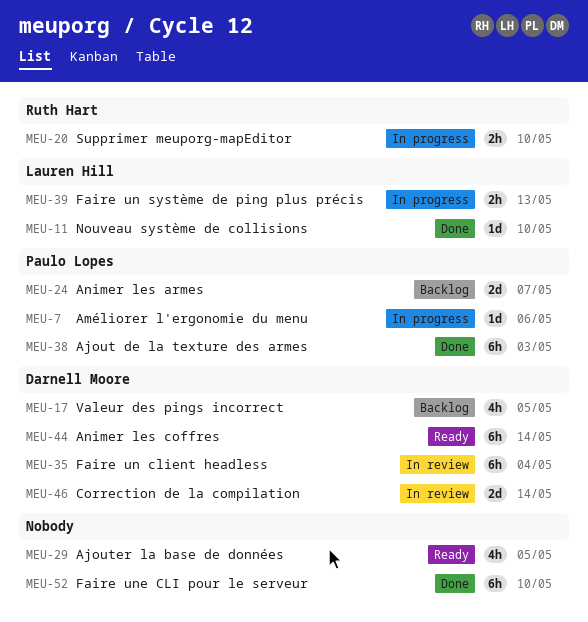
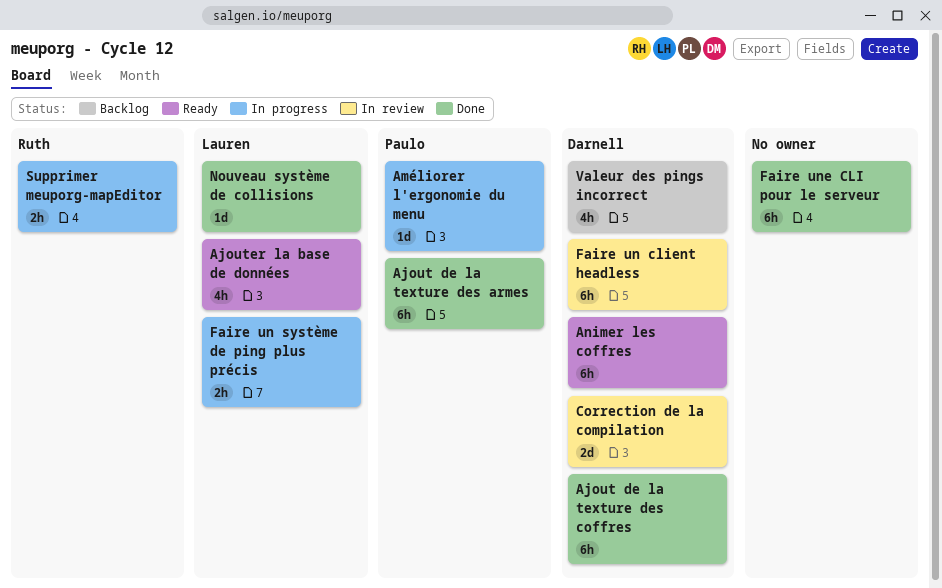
Ajout de la texture des coffres: none -> present
Ajouter la base de données, owner: none -> Lauren Hill
Animer les armes: present -> none

